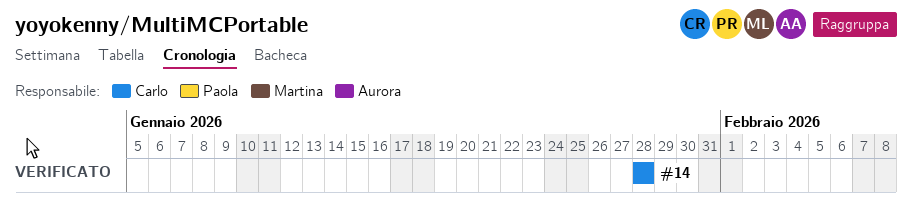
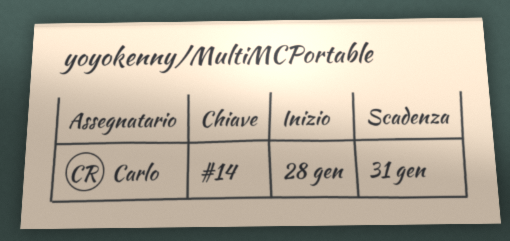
#14, due: Jan 28 -> Jan 31

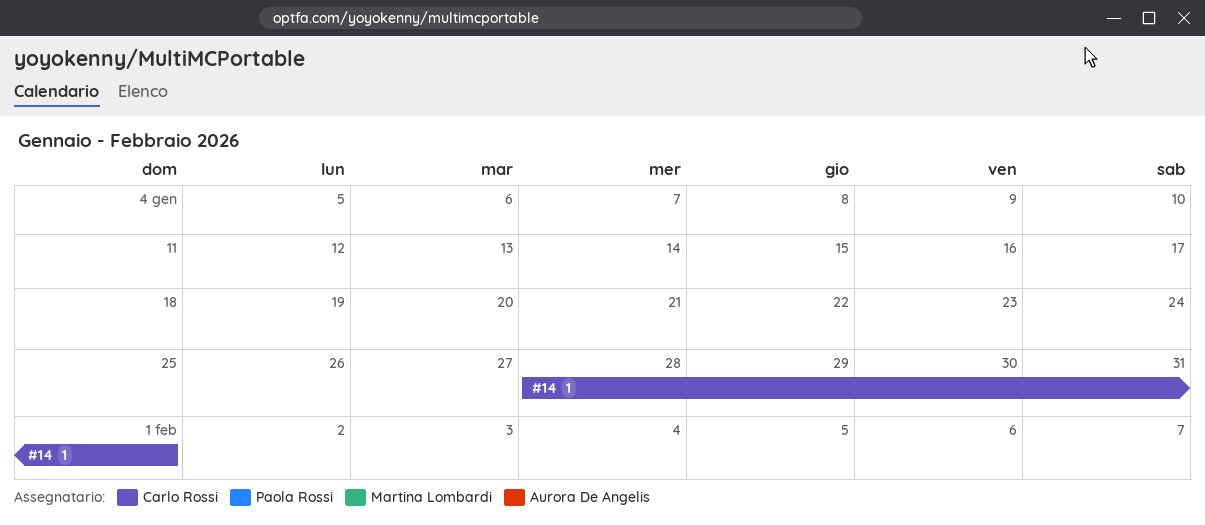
#14, due: Jan 31 -> Feb 1

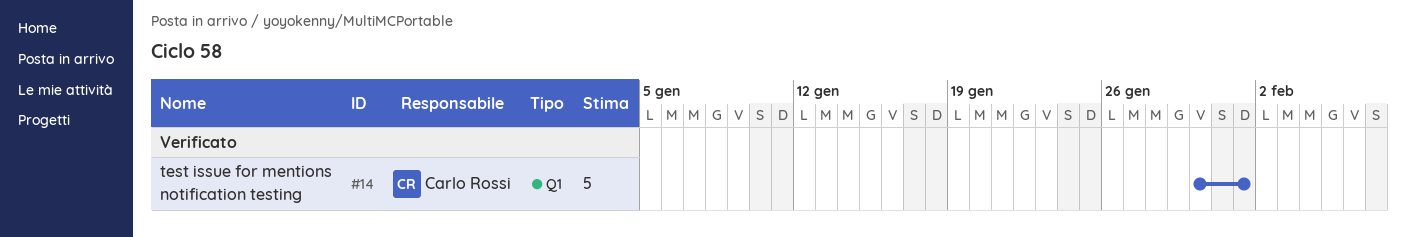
#14, estimate: 1 -> 5
#14, start: Jan 28 -> Jan 30

